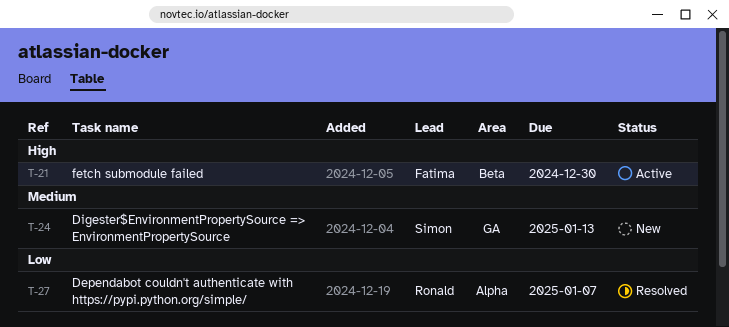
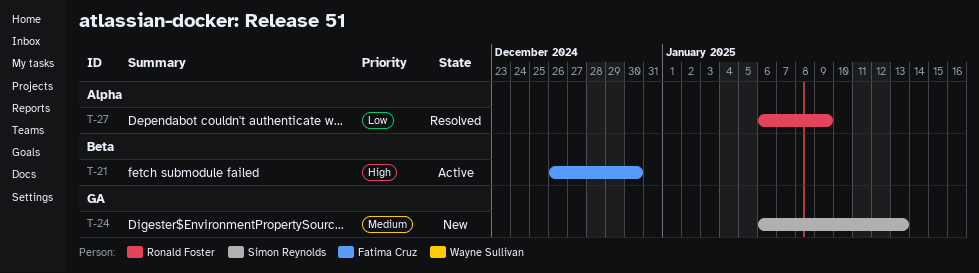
T-27, due: Jan 7 -> Jan 9

